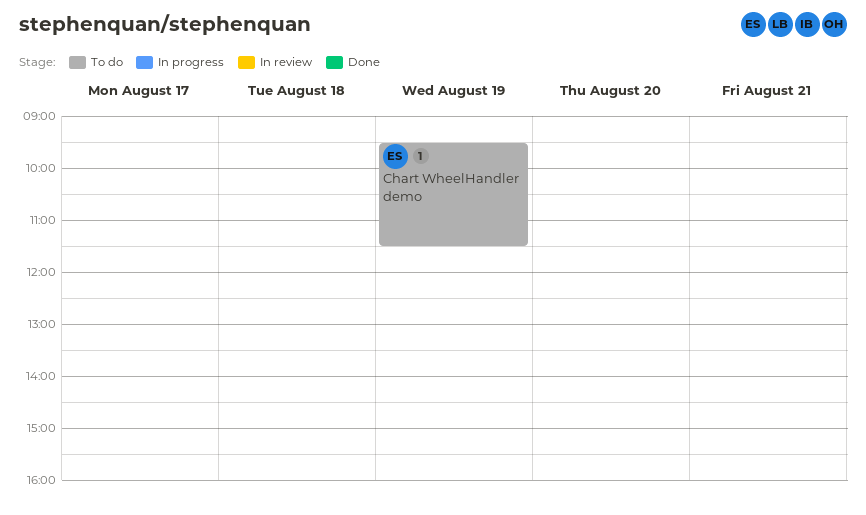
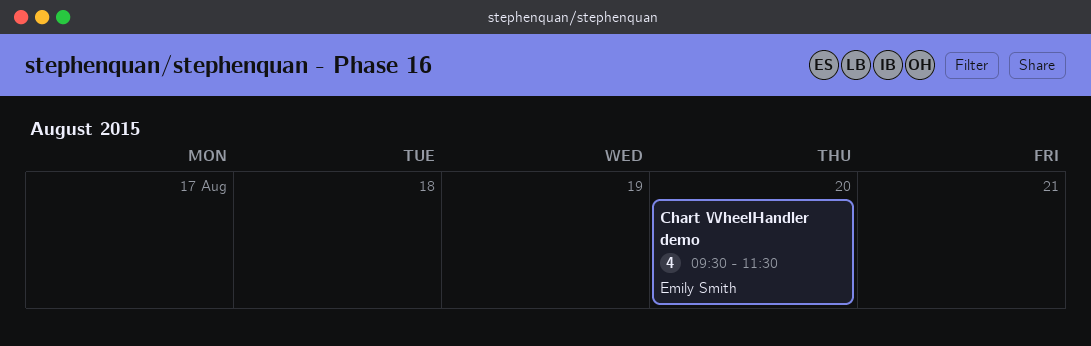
Chart WheelHandler demo, estimate: 1 -> 4
Chart WheelHandler demo, day: Aug 19 -> Aug 20

